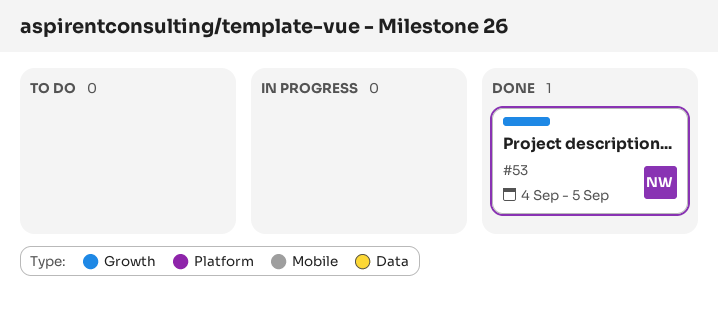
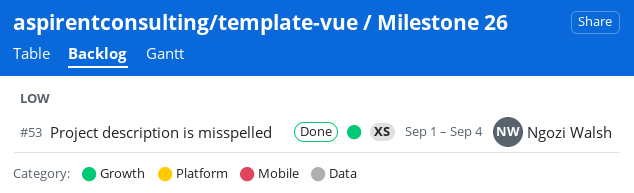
#53, start: Sep 4 -> Sep 1
#53, due: Sep 5 -> Sep 4

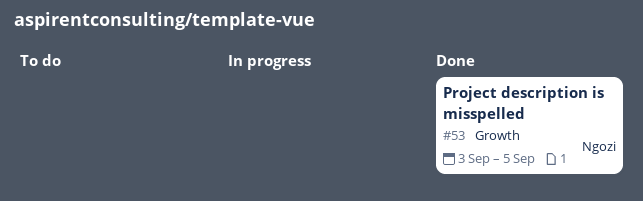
#53, start: Sep 1 -> Sep 3
#53, due: Sep 4 -> Sep 5

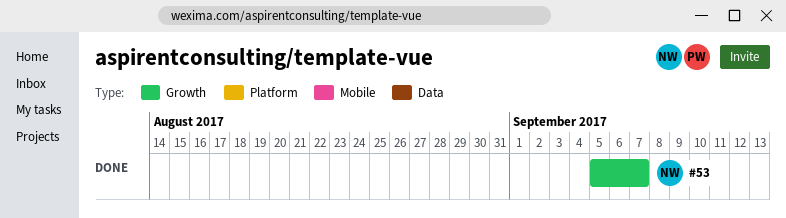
#53, start: Sep 3 -> Sep 5
#53, due: Sep 5 -> Sep 7

